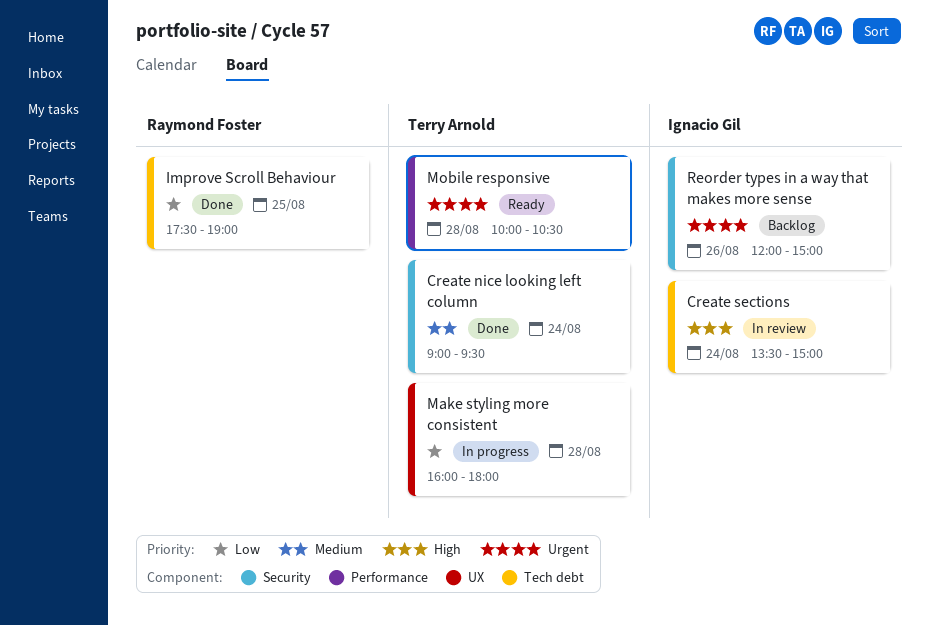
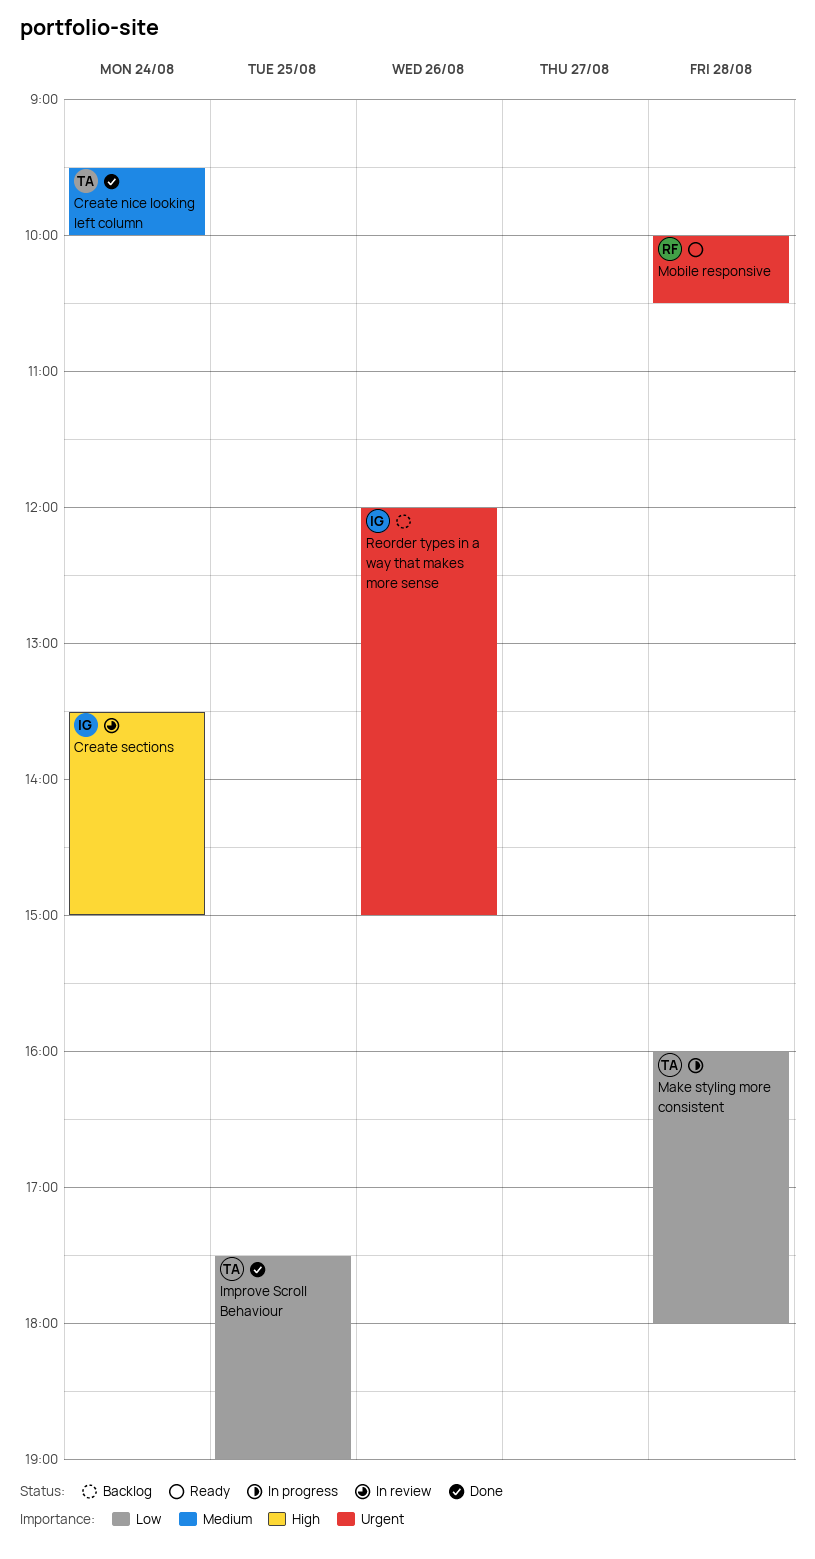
Create nice looking left column, begins: 09:00 -> 09:30
Create nice looking left column, ends: 09:30 -> 10:00
Improve Scroll Behaviour, owner: Raymond Foster -> Terry Arnold
Mobile responsive, owner: Terry Arnold -> Raymond Foster

